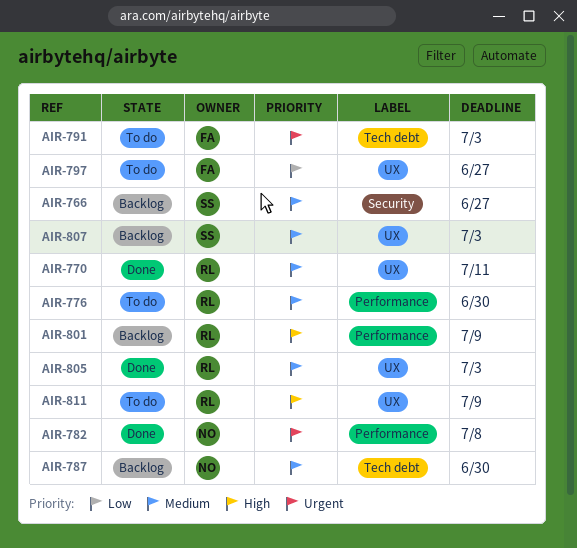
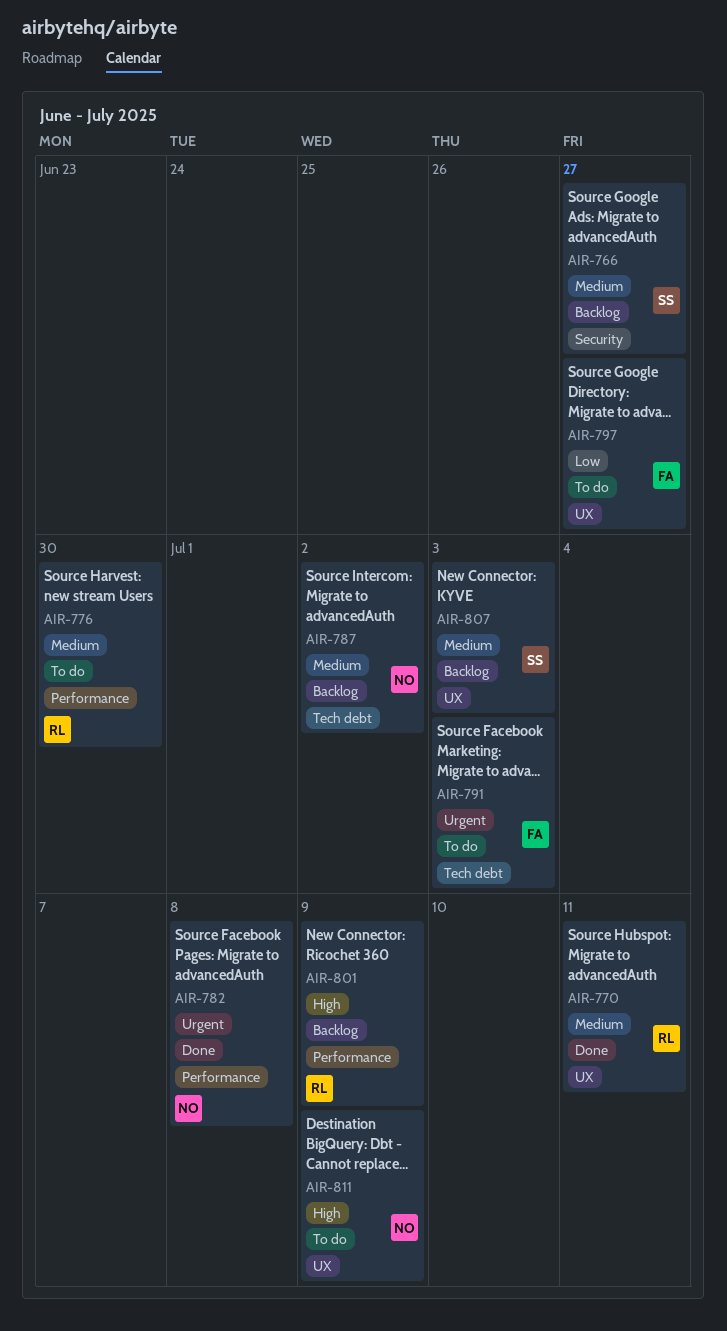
AIR-787, due: Jun 30 -> Jul 2
AIR-805: present -> none
AIR-811, owner: RL -> NO

